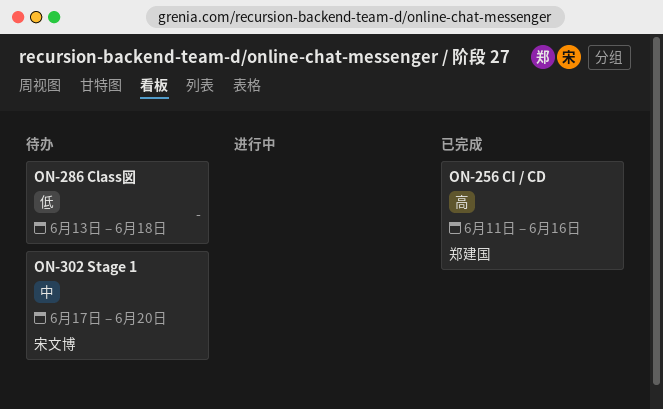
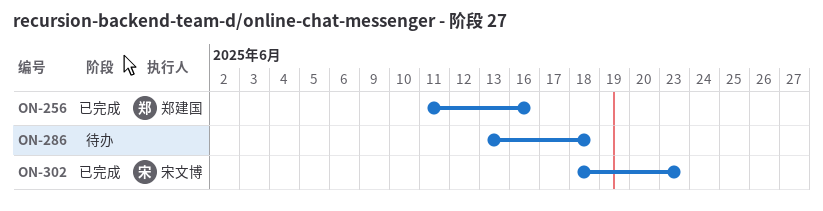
ON-302, status: 待办 -> 已完成
ON-302, start: Jun 17 -> Jun 18
ON-302, due: Jun 20 -> Jun 23

